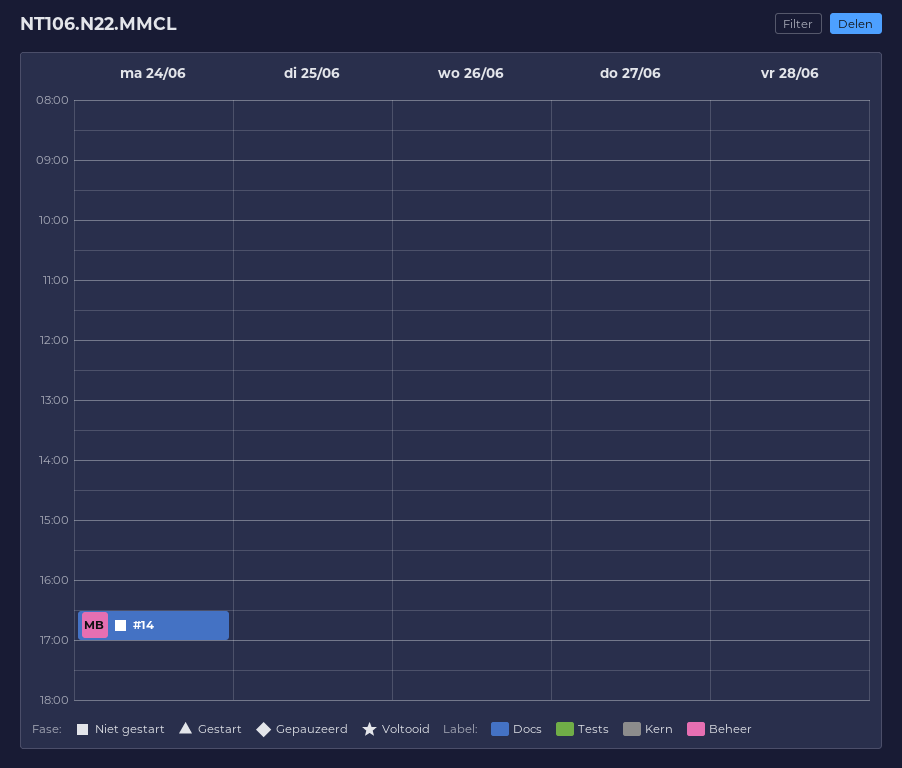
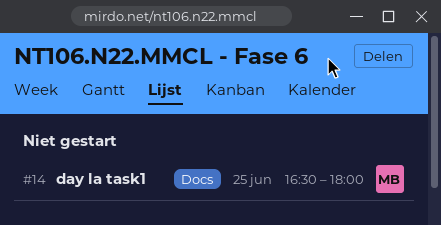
#14, day: Jun 24 -> Jun 25
#14, ends: 17:00 -> 18:00

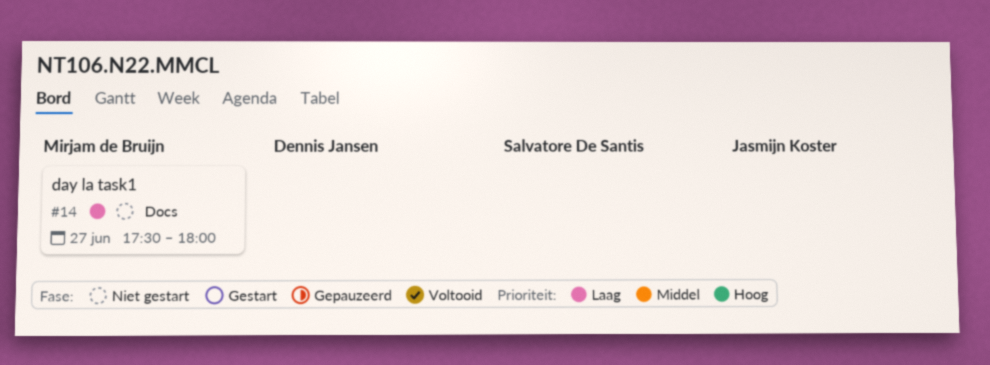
#14, day: Jun 25 -> Jun 27
#14, begins: 16:30 -> 17:30

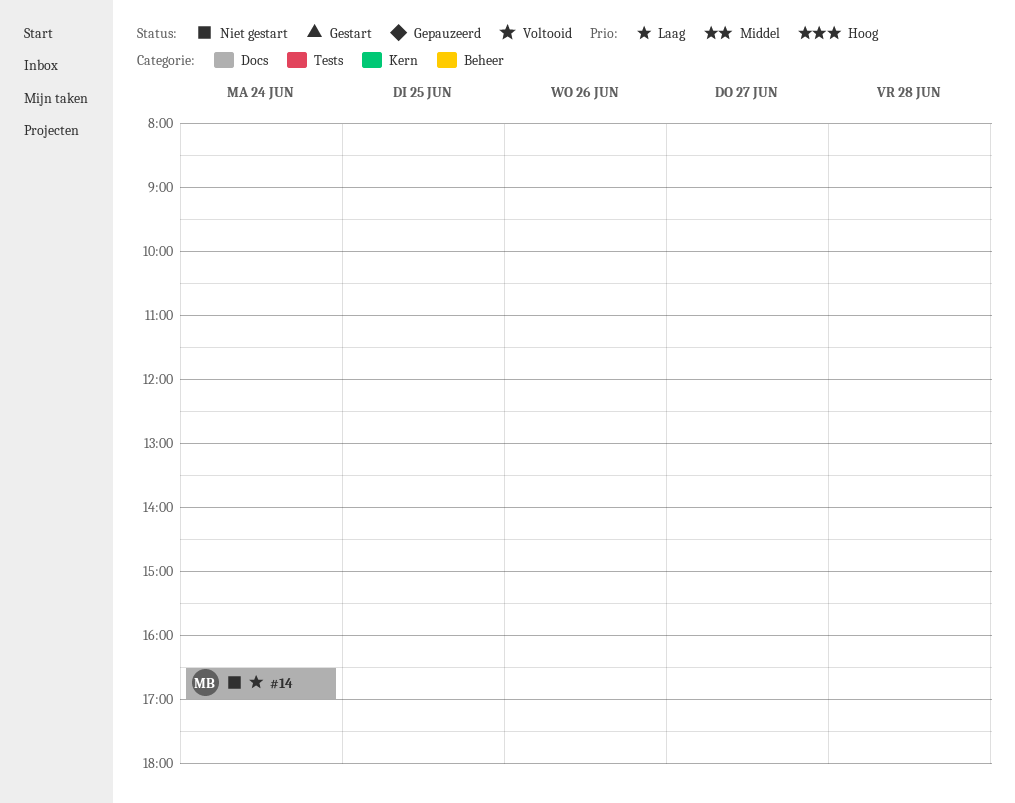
#14, day: Jun 27 -> Jun 24
#14, begins: 17:30 -> 16:30
#14, ends: 18:00 -> 17:00

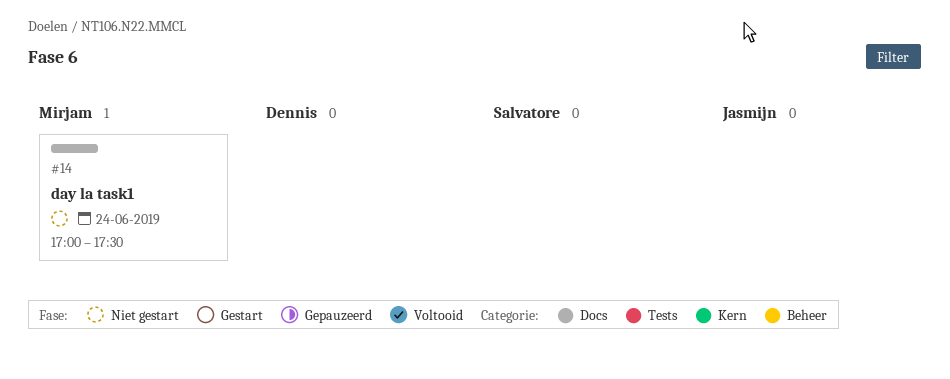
#14, begins: 16:30 -> 17:00
#14, ends: 17:00 -> 17:30

